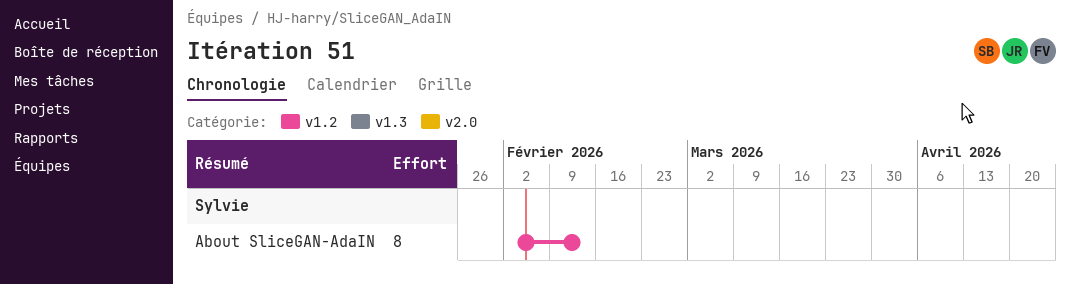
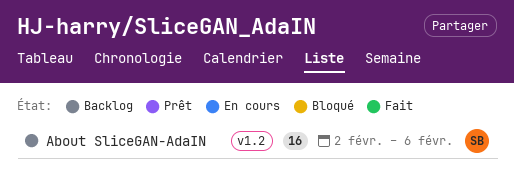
About SliceGAN-AdaIN, estimate: 8 -> 16
About SliceGAN-AdaIN, due: Feb 13 -> Feb 6

